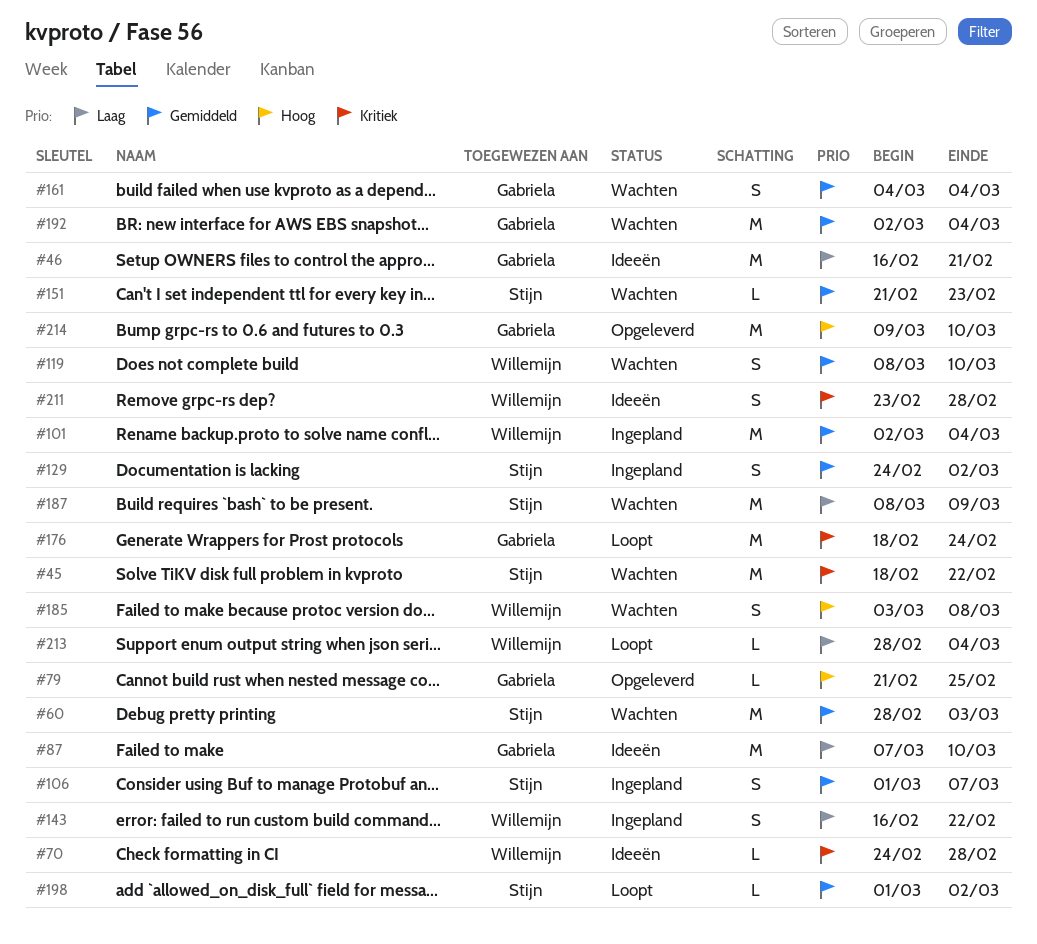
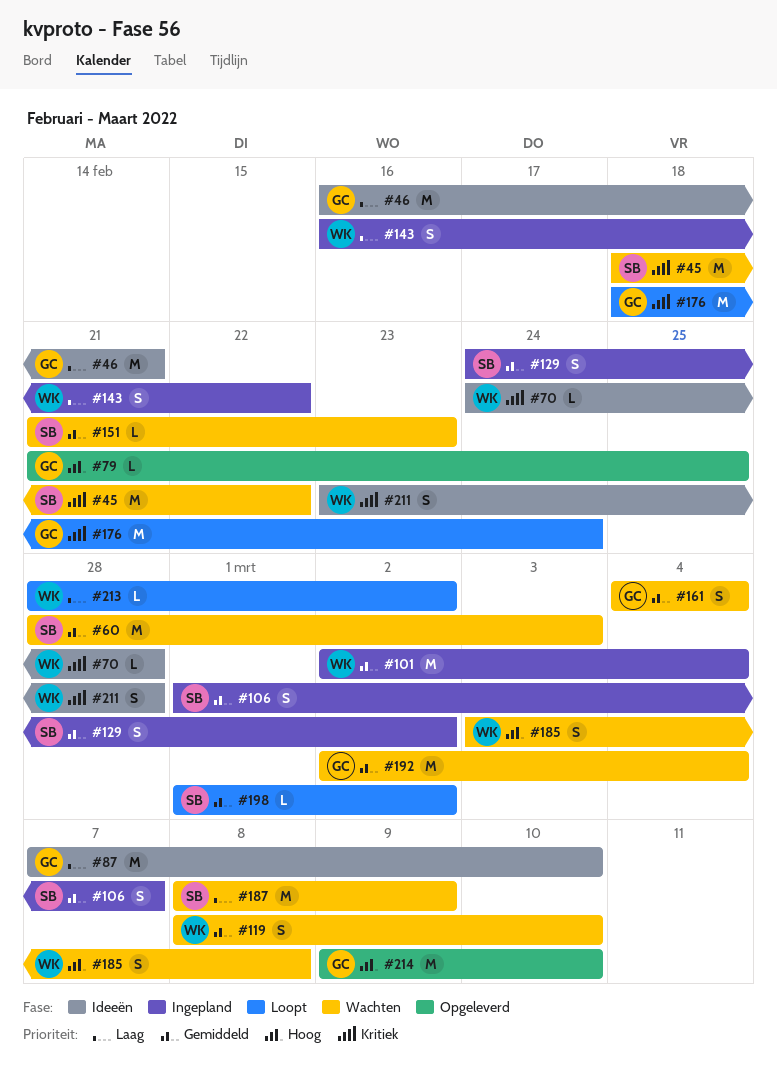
#213, due: Mar 4 -> Mar 2

